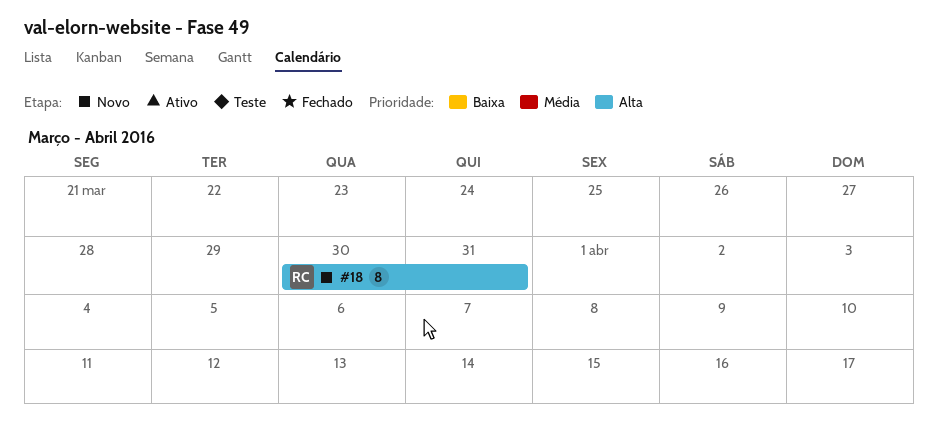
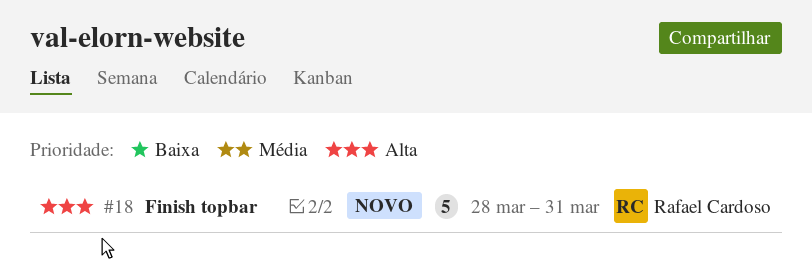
#18, estimate: 8 -> 5
#18, start: Mar 30 -> Mar 28

